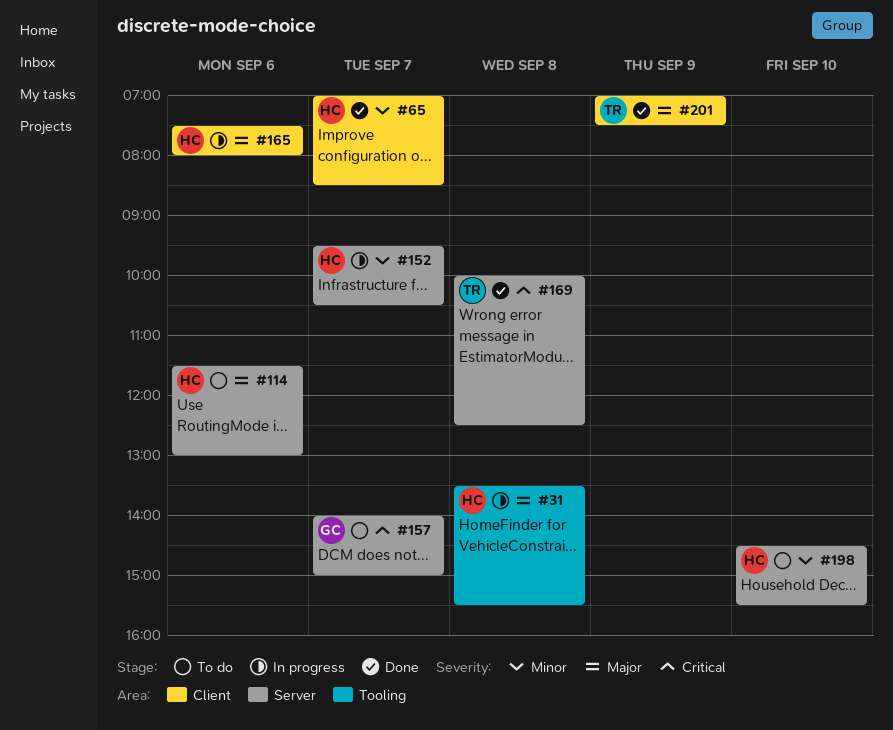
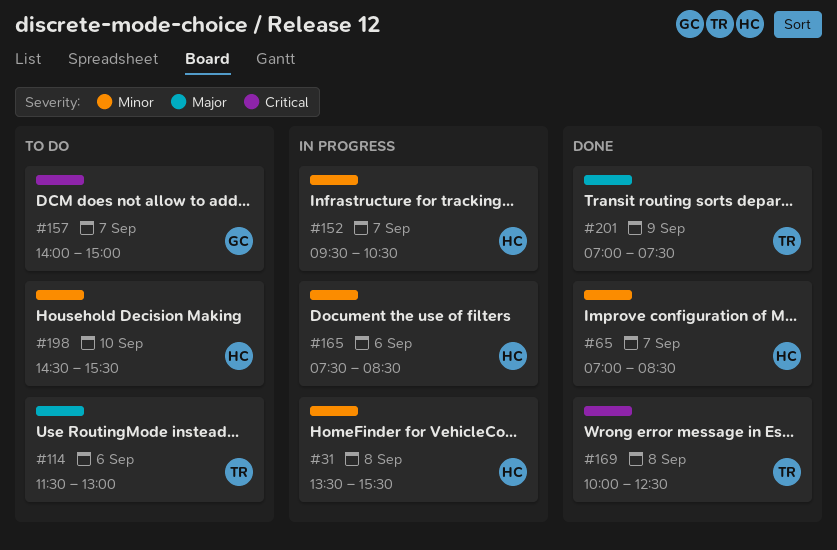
#31, priority: Major -> Minor
#114, owner: HC -> TR
#165, priority: Major -> Minor
#165, ends: 08:00 -> 08:30

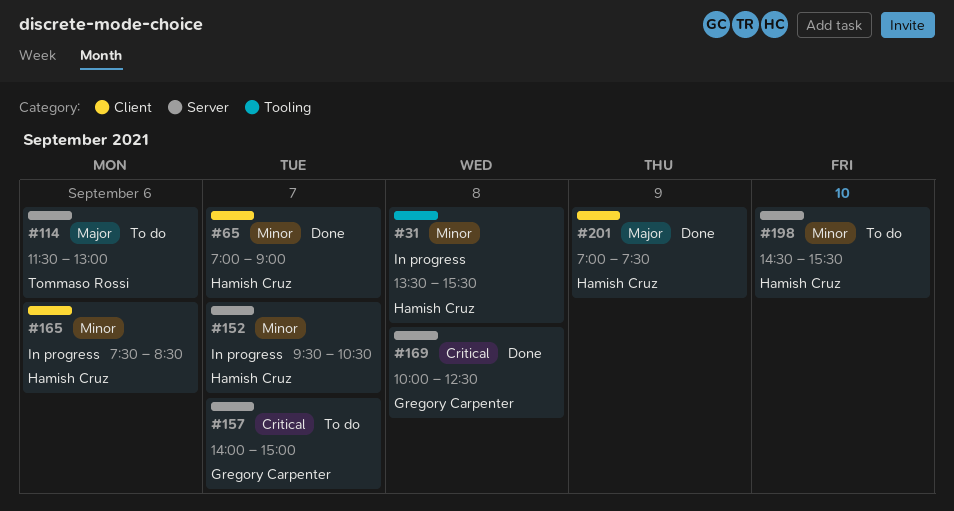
#65, ends: 08:30 -> 09:00
#169, owner: Tommaso Rossi -> Gregory Carpenter
#201, owner: Tommaso Rossi -> Hamish Cruz

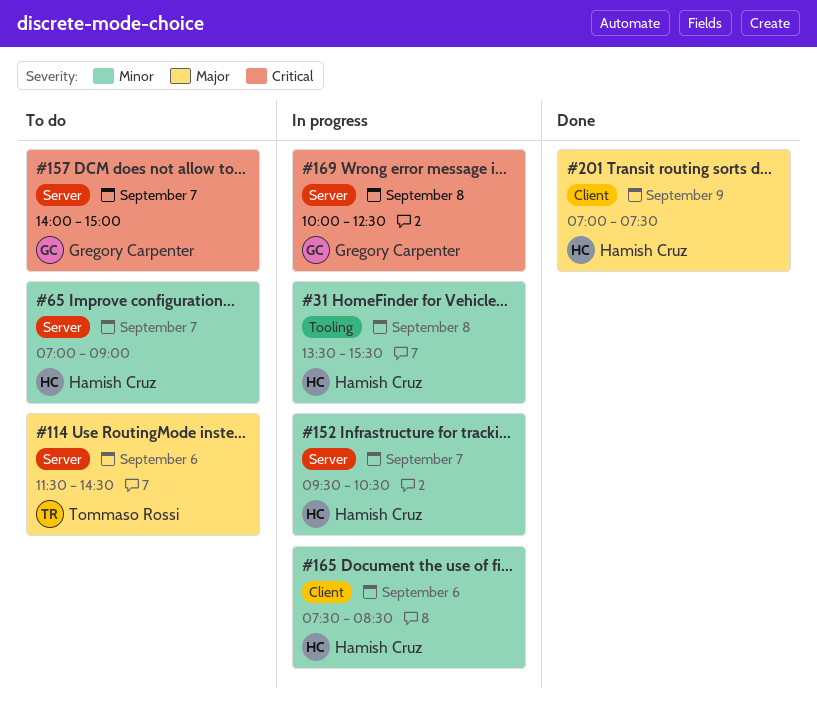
#65, status: Done -> To do
#65, label: Client -> Server
#114, ends: 13:00 -> 14:30
#169, status: Done -> In progress
#198: present -> none

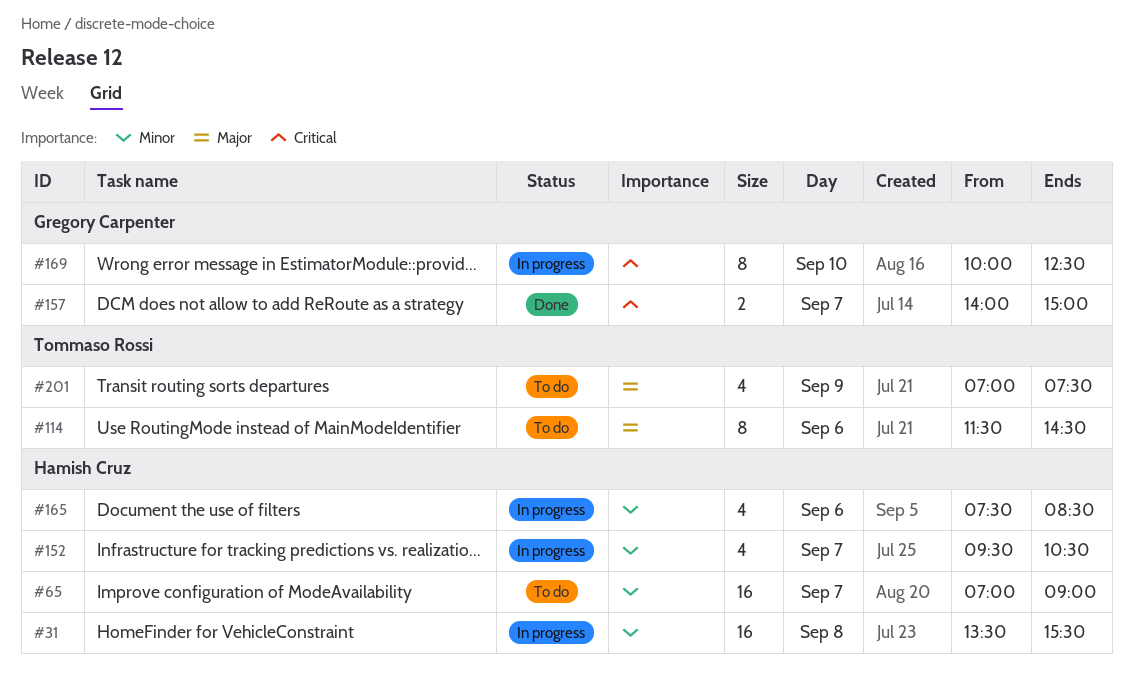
#157, status: To do -> Done
#169, day: Sep 8 -> Sep 10
#201, status: Done -> To do
#201, owner: Hamish Cruz -> Tommaso Rossi

